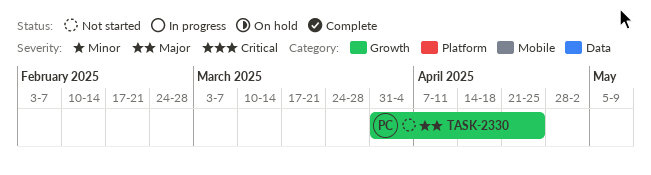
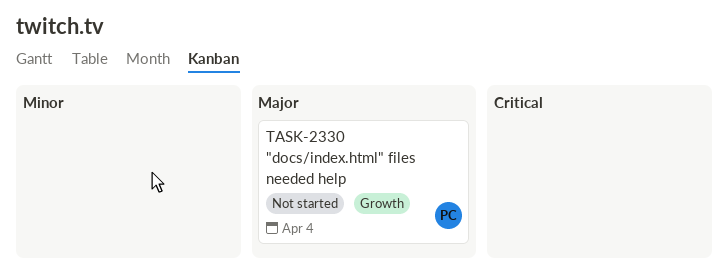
TASK-2330, due: Apr 25 -> Apr 4

